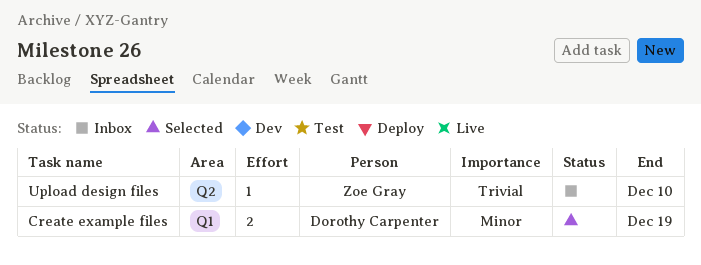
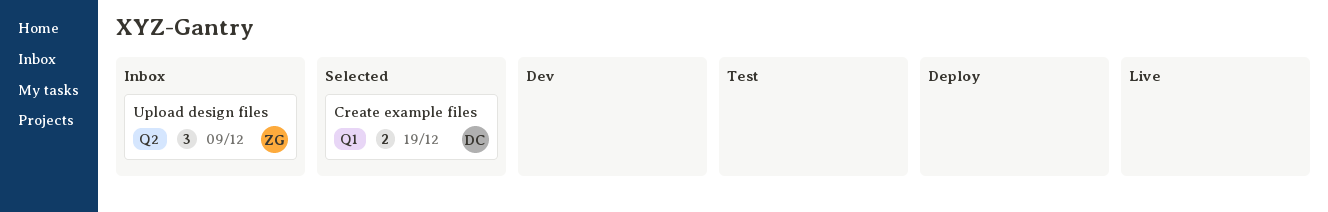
Upload design files, estimate: 1 -> 3
Upload design files, due: Dec 10 -> Dec 9

